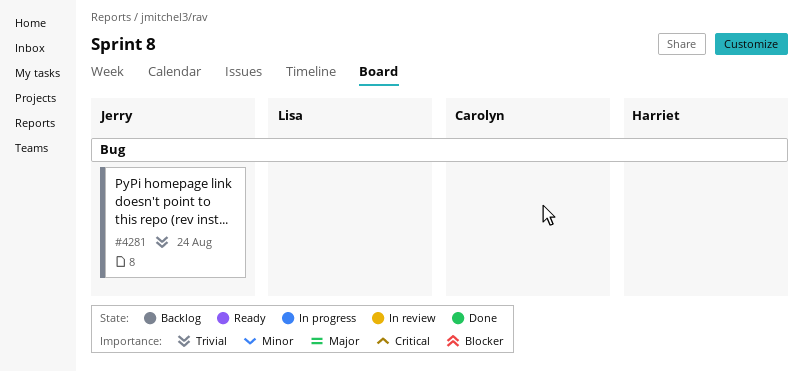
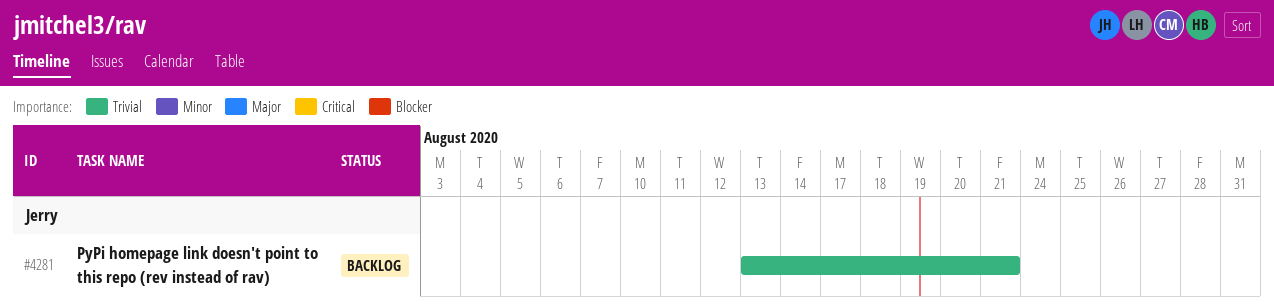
#4281, due: Aug 24 -> Aug 21

